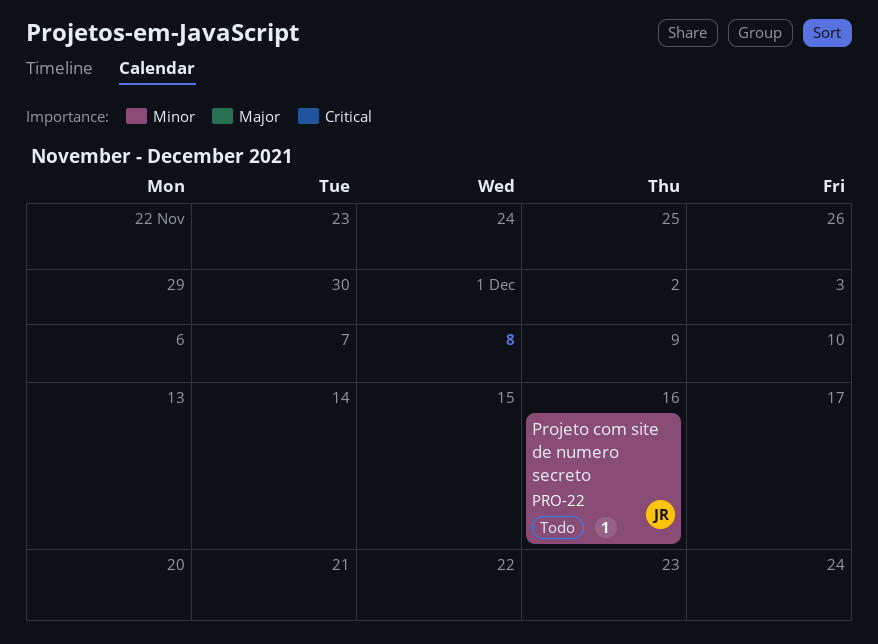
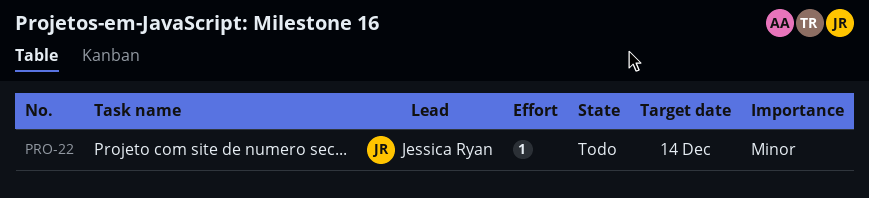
PRO-22, due: Dec 16 -> Dec 14

